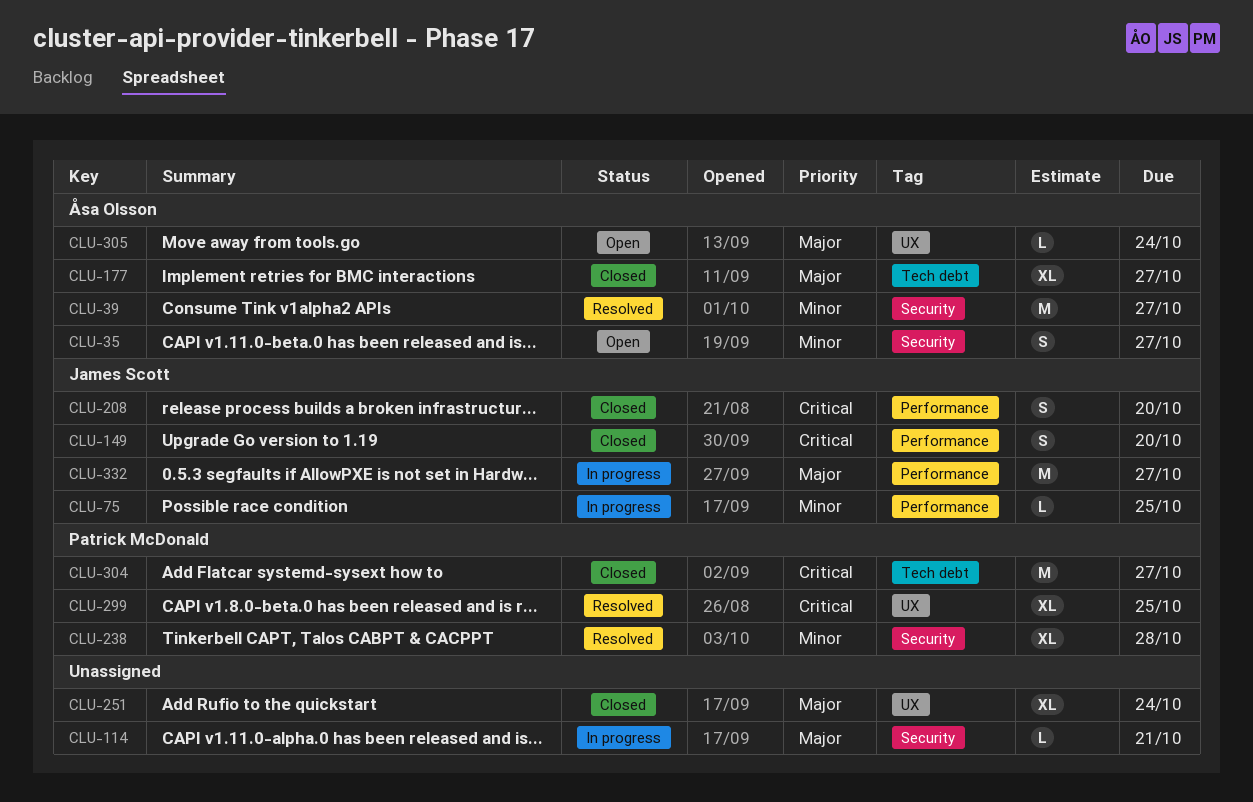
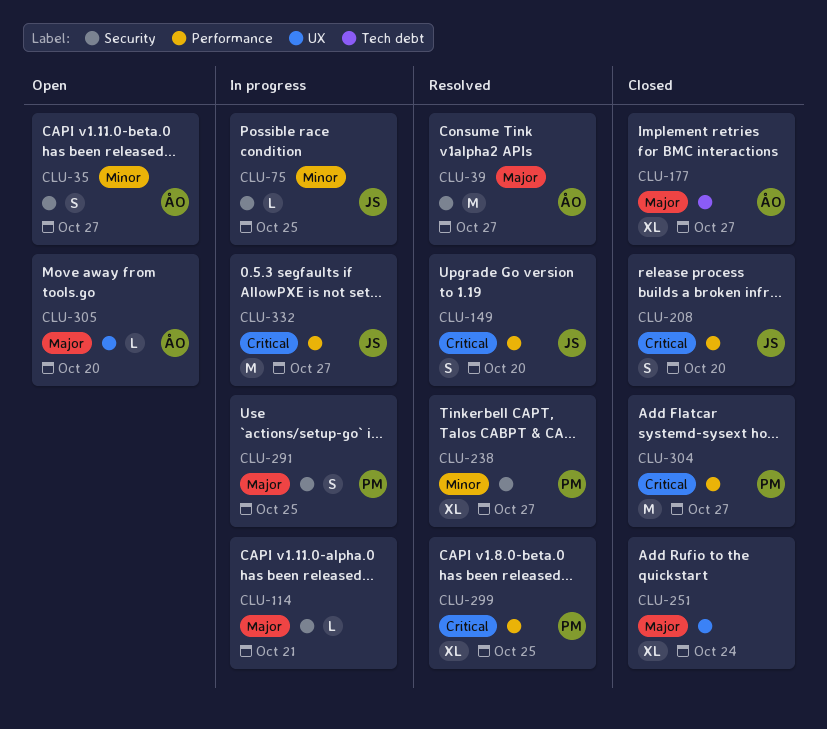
CLU-39, priority: Minor -> Major
CLU-75, label: Performance -> Security
CLU-149, status: Closed -> Resolved
CLU-238, due: Oct 28 -> Oct 27
CLU-291: none -> present
CLU-299, label: UX -> Performance
CLU-304, label: Tech debt -> Performance
CLU-305, due: Oct 24 -> Oct 20
CLU-332, priority: Major -> Critical

